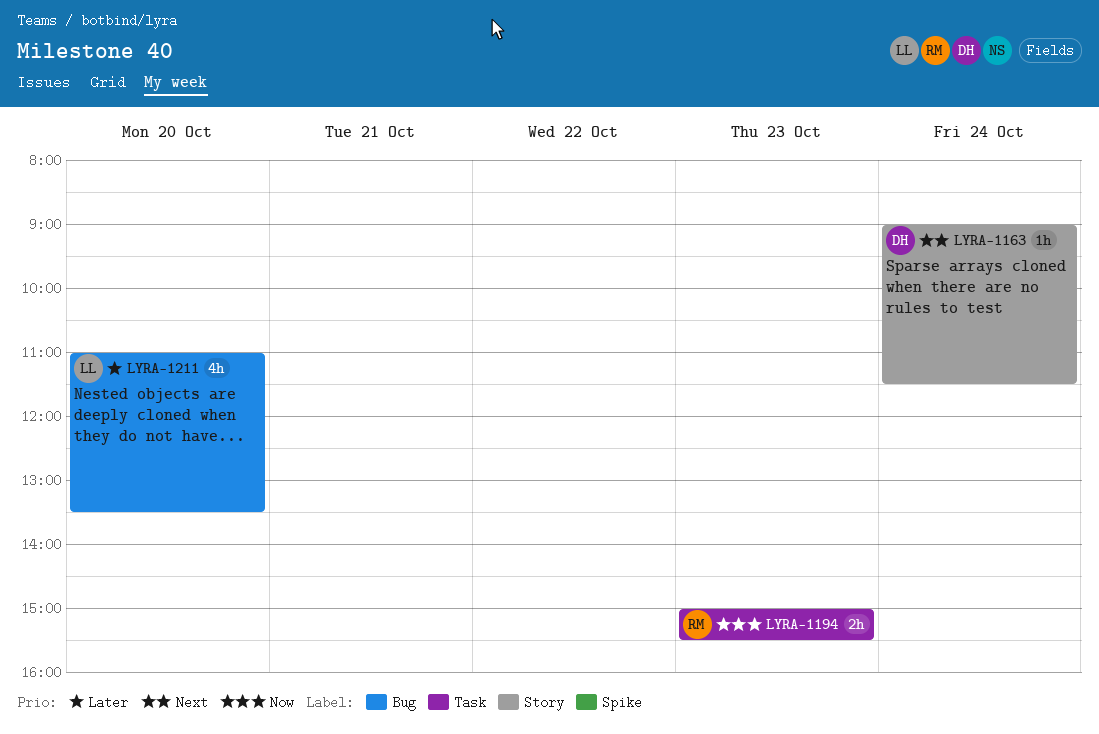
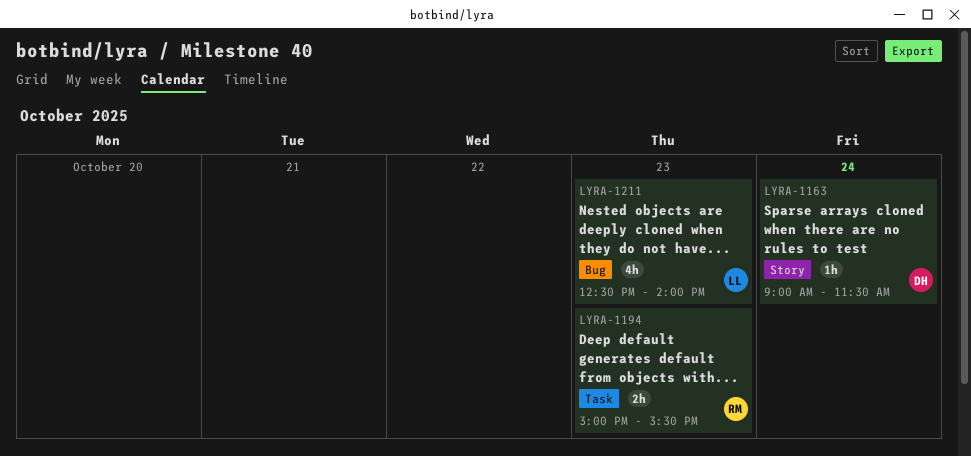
LYRA-1211, day: Oct 20 -> Oct 23
LYRA-1211, begins: 11:00 -> 12:30
LYRA-1211, ends: 13:30 -> 14:00

